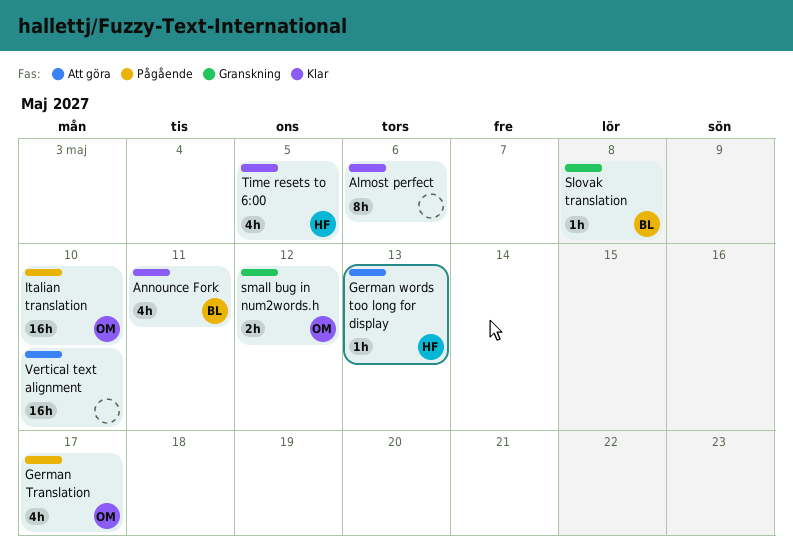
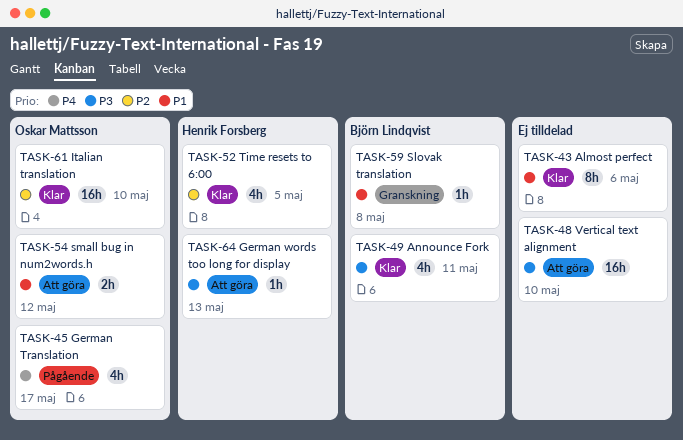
Italian translation, status: Pågående -> Klar
small bug in num2words.h, status: Granskning -> Att göra

